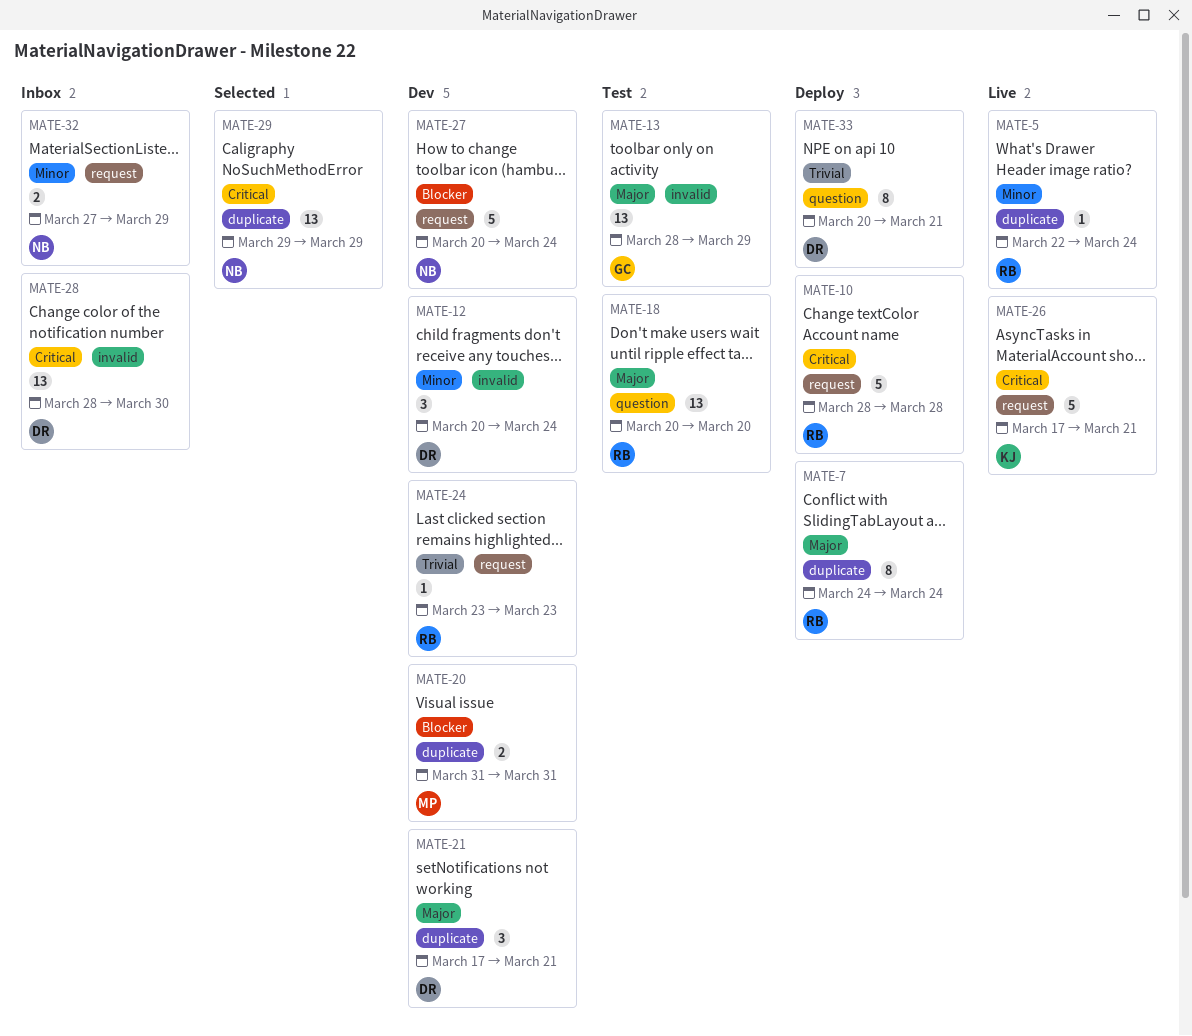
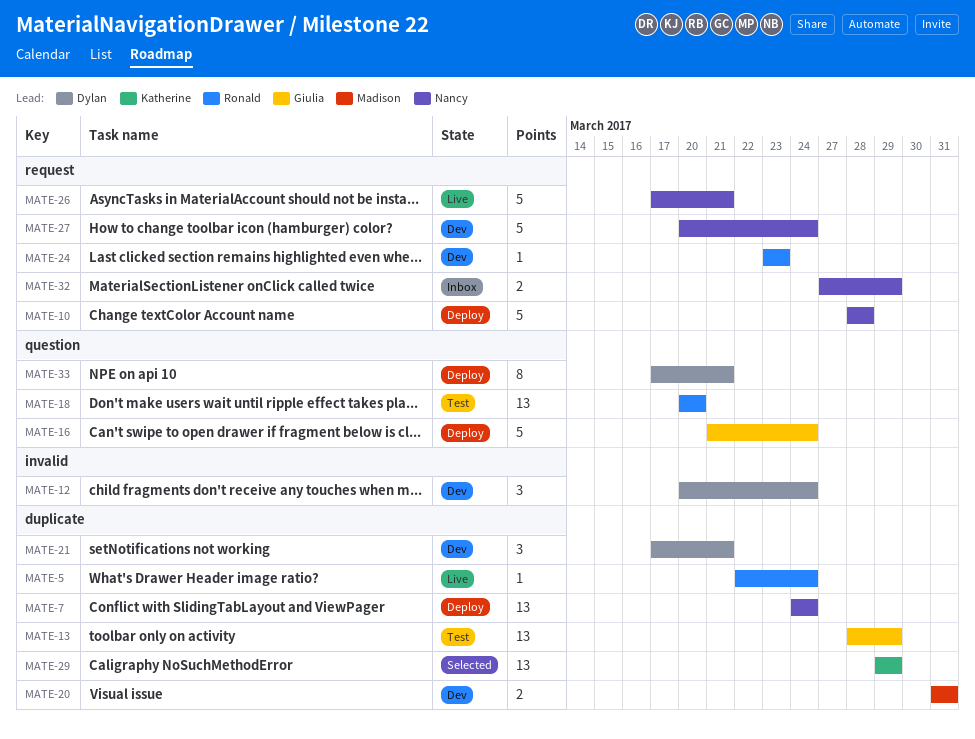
MATE-7, owner: Ronald -> Nancy
MATE-7, estimate: 8 -> 13
MATE-10, owner: Ronald -> Nancy
MATE-13, label: invalid -> duplicate
MATE-16: none -> present
MATE-26, owner: Katherine -> Nancy
MATE-28: present -> none
MATE-29, owner: Nancy -> Katherine
MATE-33, start: Mar 20 -> Mar 17

